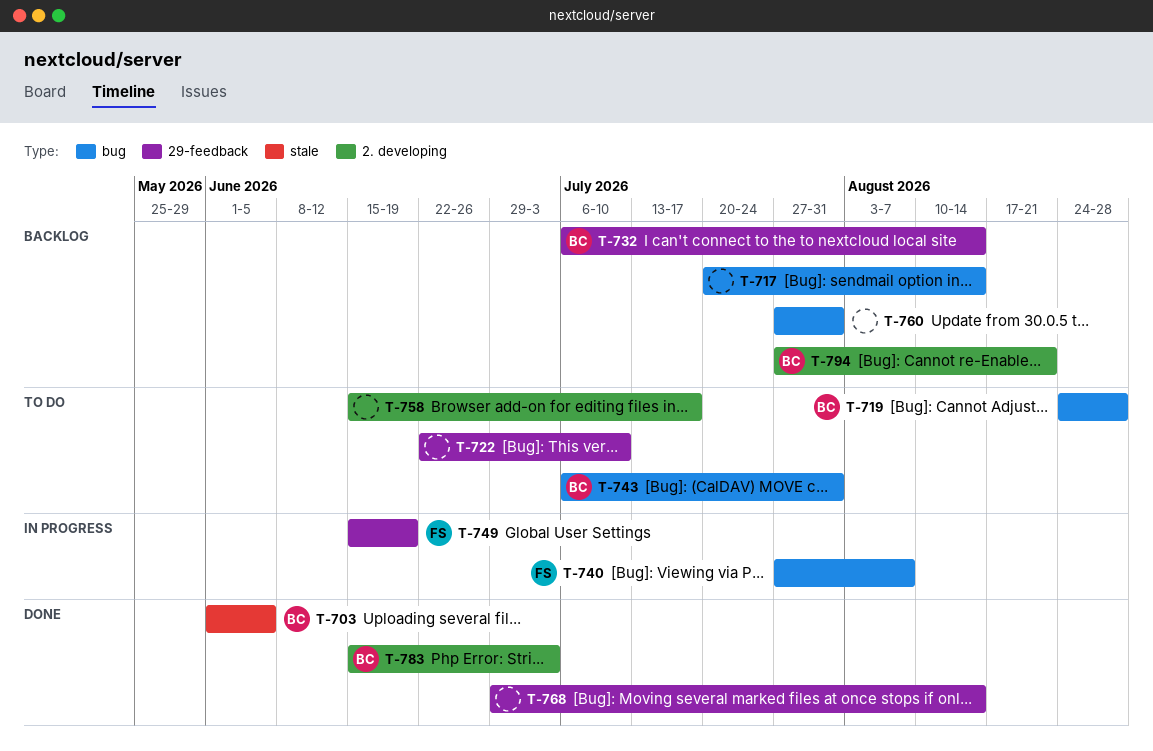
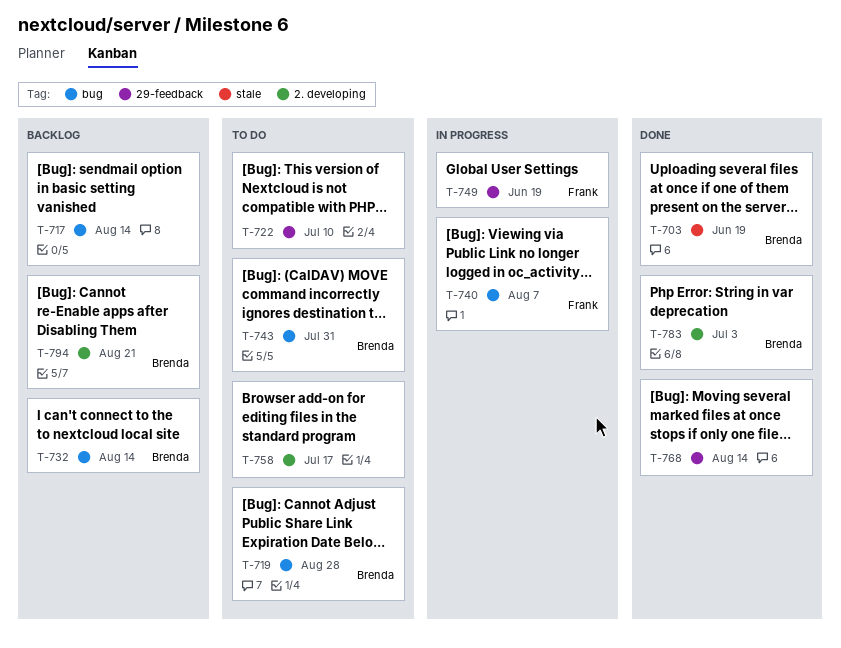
T-703, due: Jun 5 -> Jun 19
T-732, label: 29-feedback -> bug
T-760: present -> none

